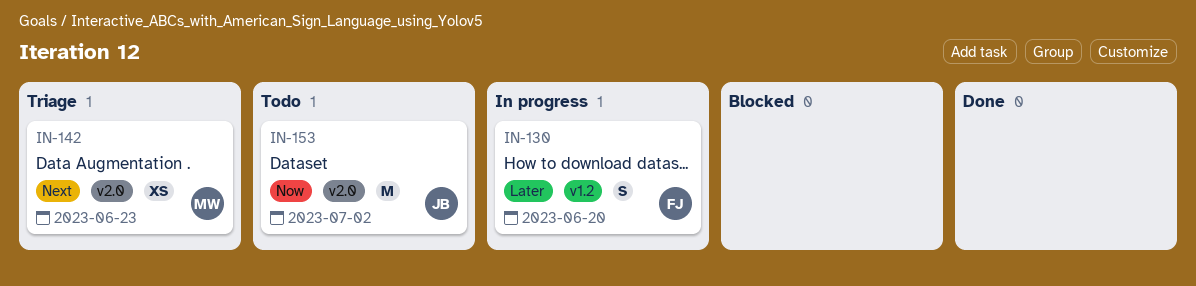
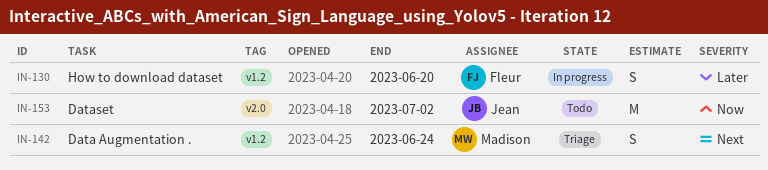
IN-142, label: v2.0 -> v1.2
IN-142, estimate: XS -> S
IN-142, due: Jun 23 -> Jun 24

